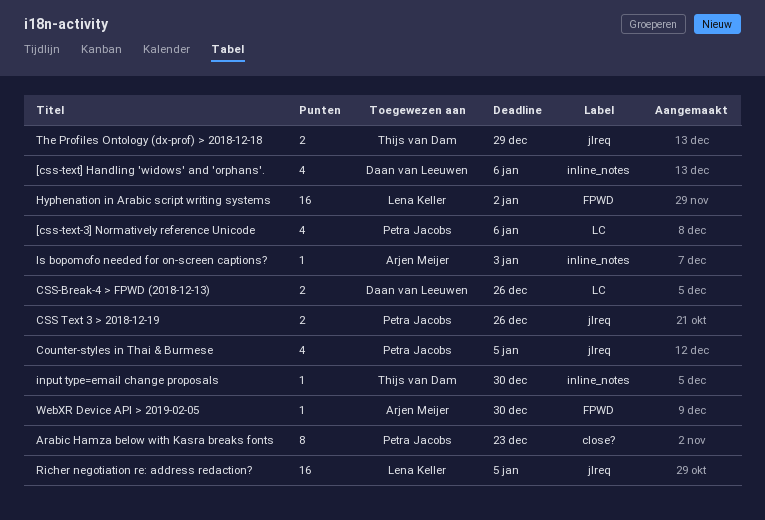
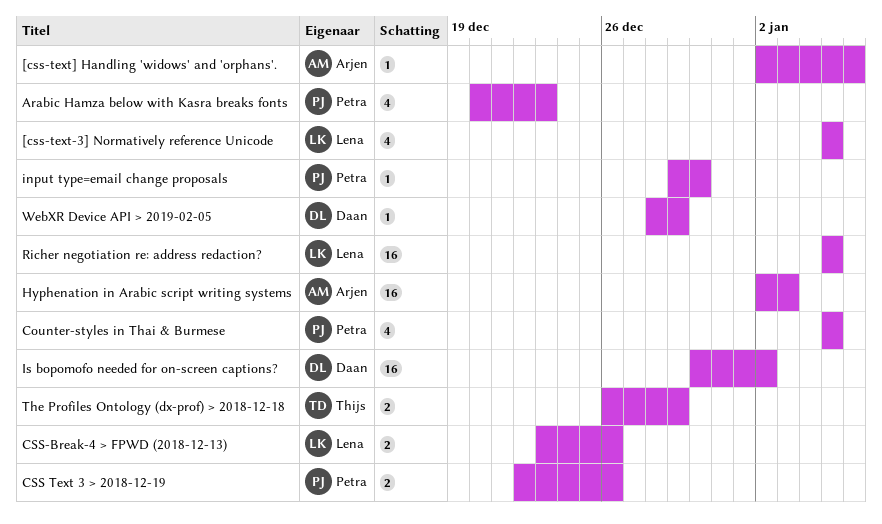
[css-text-3] Normatively reference Unicode, owner: Petra Jacobs -> Lena Keller
[css-text-3] Normatively reference Unicode, due: Jan 6 -> Jan 5
[css-text] Handling 'widows' and 'orphans'., owner: Daan van Leeuwen -> Arjen Meijer
[css-text] Handling 'widows' and 'orphans'., estimate: 4 -> 1
Arabic Hamza below with Kasra breaks fonts, estimate: 8 -> 4
CSS-Break-4 > FPWD (2018-12-13), owner: Daan van Leeuwen -> Lena Keller
Hyphenation in Arabic script writing systems, owner: Lena Keller -> Arjen Meijer
Hyphenation in Arabic script writing systems, due: Jan 2 -> Jan 3
input type=email change proposals, owner: Thijs van Dam -> Petra Jacobs
Is bopomofo needed for on-screen captions?, owner: Arjen Meijer -> Daan van Leeuwen
Is bopomofo needed for on-screen captions?, estimate: 1 -> 16
Is bopomofo needed for on-screen captions?, due: Jan 3 -> Jan 2
WebXR Device API > 2019-02-05, owner: Arjen Meijer -> Daan van Leeuwen
WebXR Device API > 2019-02-05, due: Dec 30 -> Dec 29

